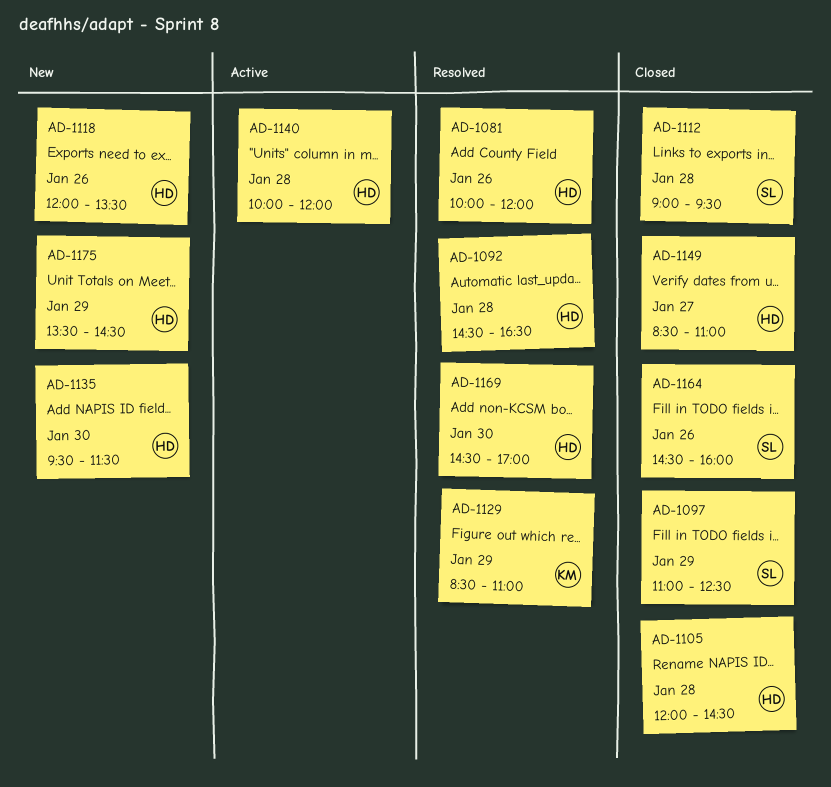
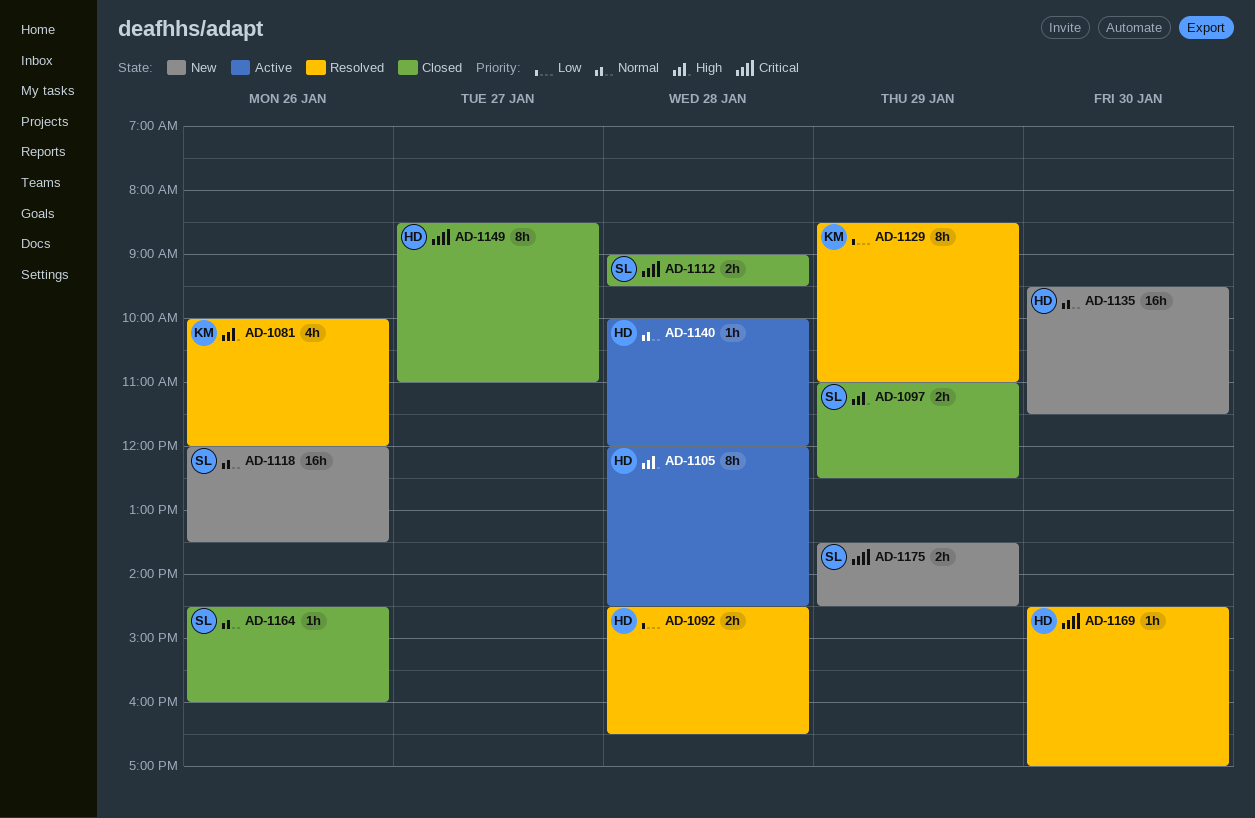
AD-1081, owner: HD -> KM
AD-1105, status: Closed -> Active
AD-1118, owner: HD -> SL
AD-1175, owner: HD -> SL

